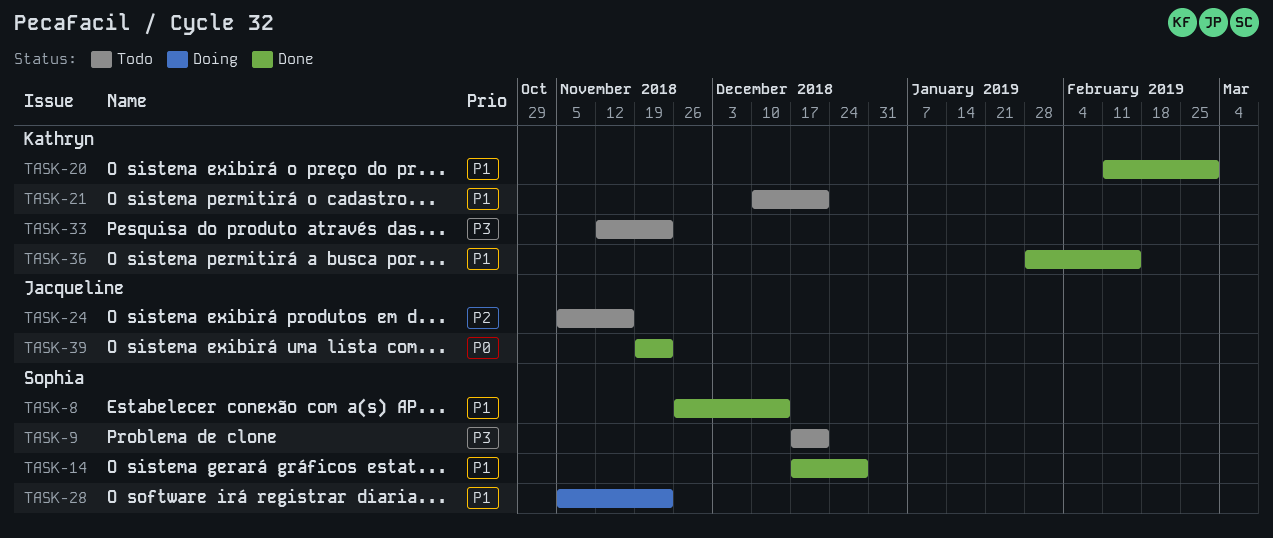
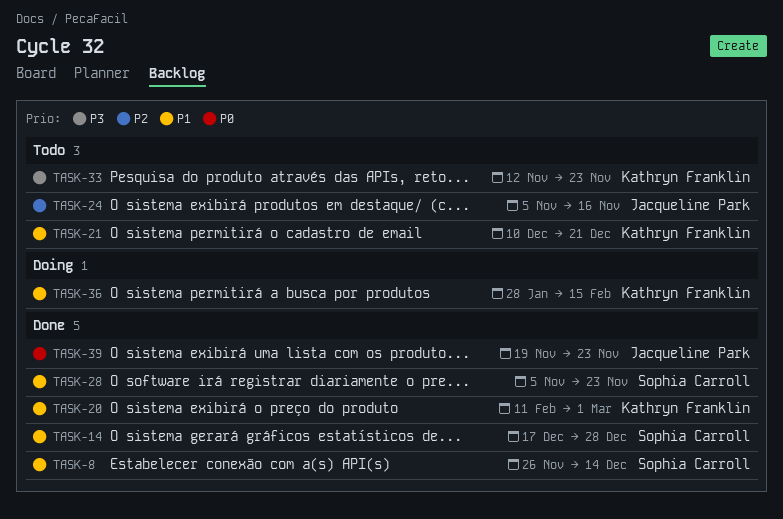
TASK-9: present -> none
TASK-28, status: Doing -> Done
TASK-36, status: Done -> Doing

